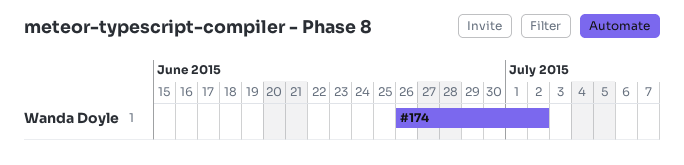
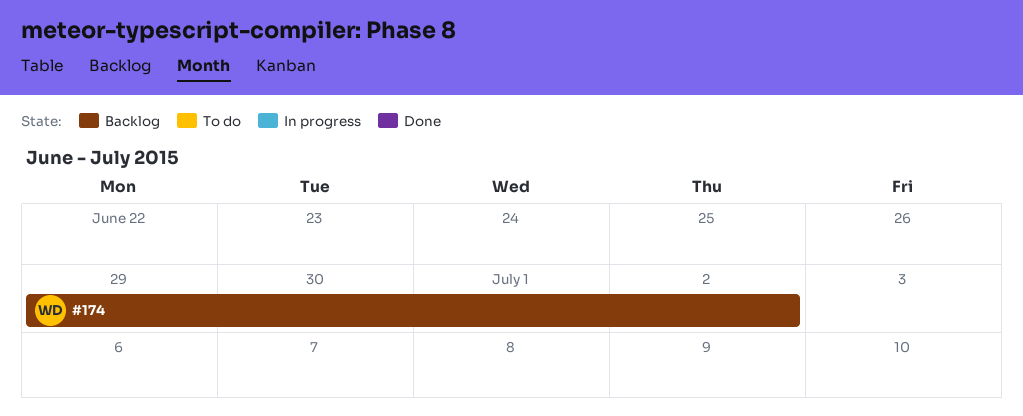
#174, start: Jun 26 -> Jun 29

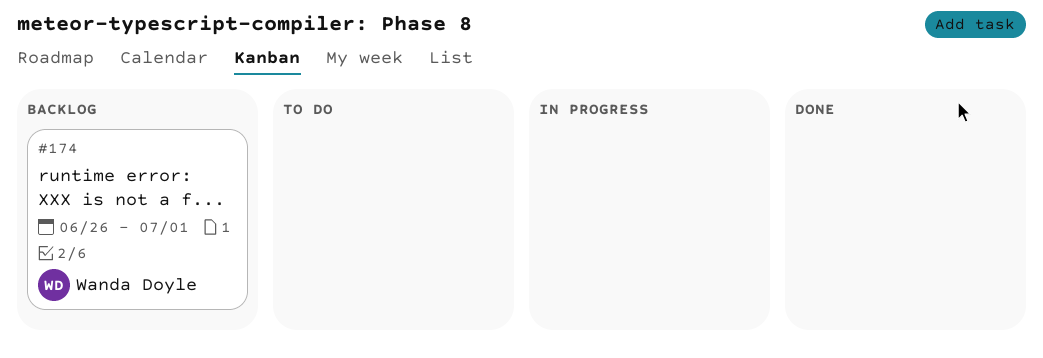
#174, start: Jun 29 -> Jun 26
#174, due: Jul 2 -> Jul 1

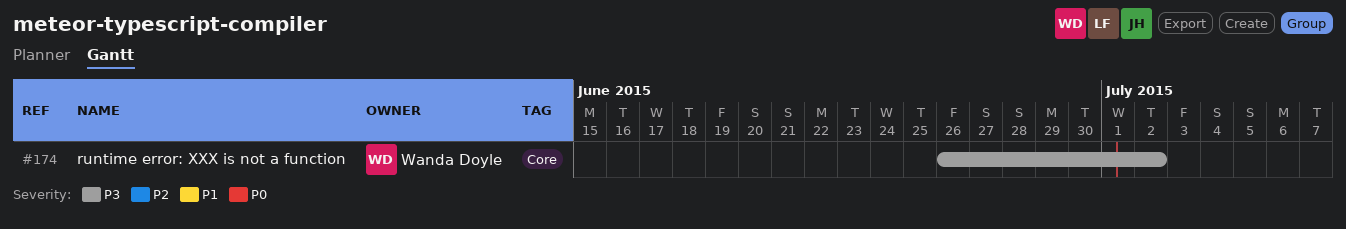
#174, due: Jul 1 -> Jul 2

